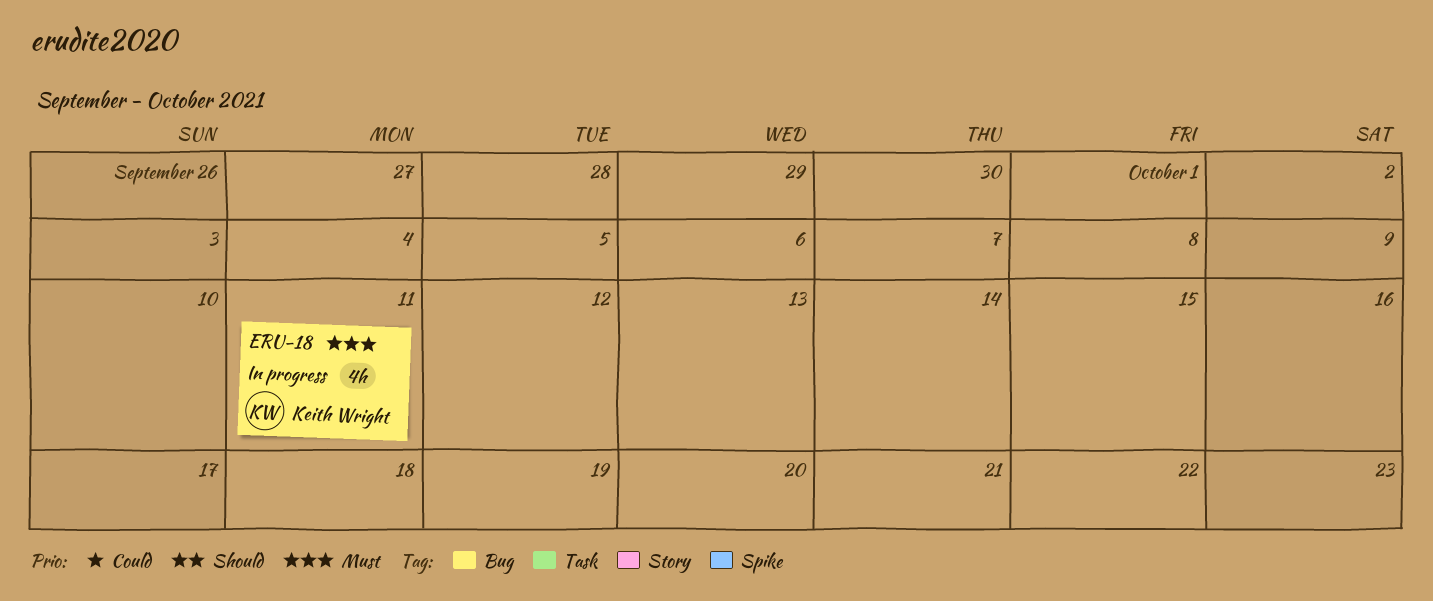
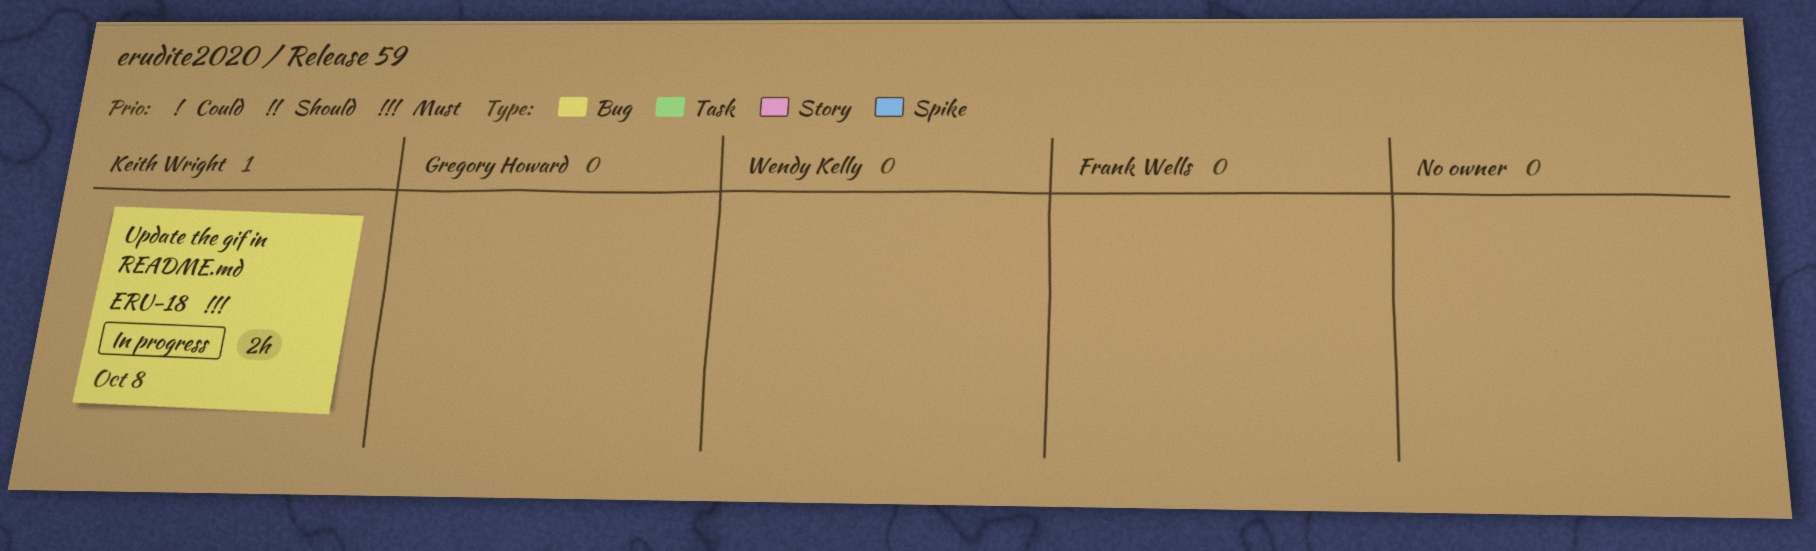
ERU-18, estimate: 4h -> 2h
ERU-18, due: Oct 11 -> Oct 8

